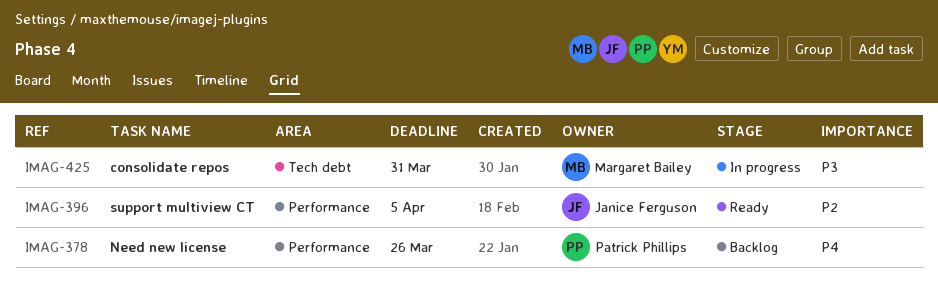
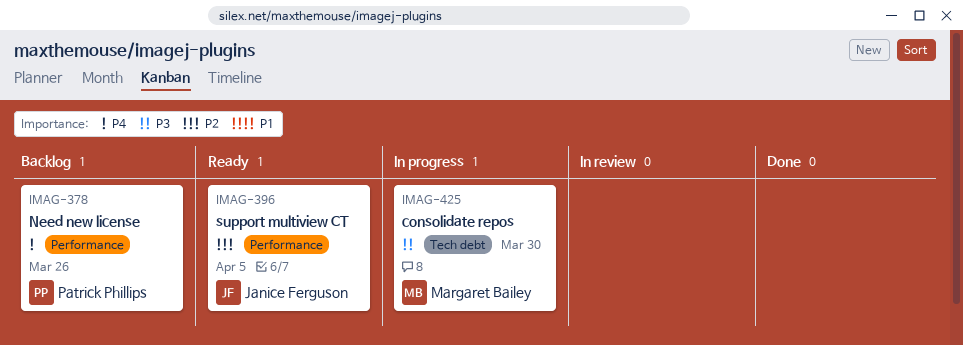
IMAG-425, due: Mar 31 -> Mar 30

